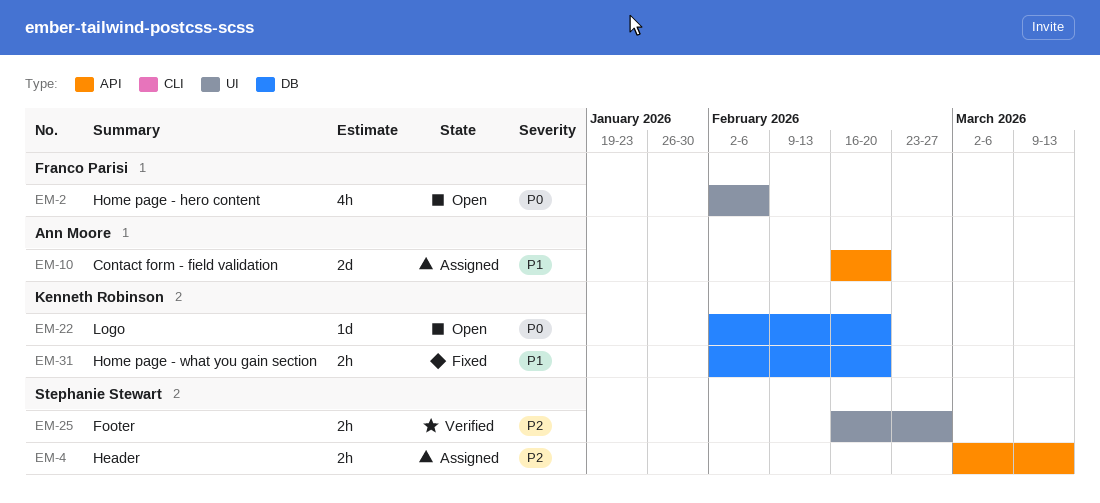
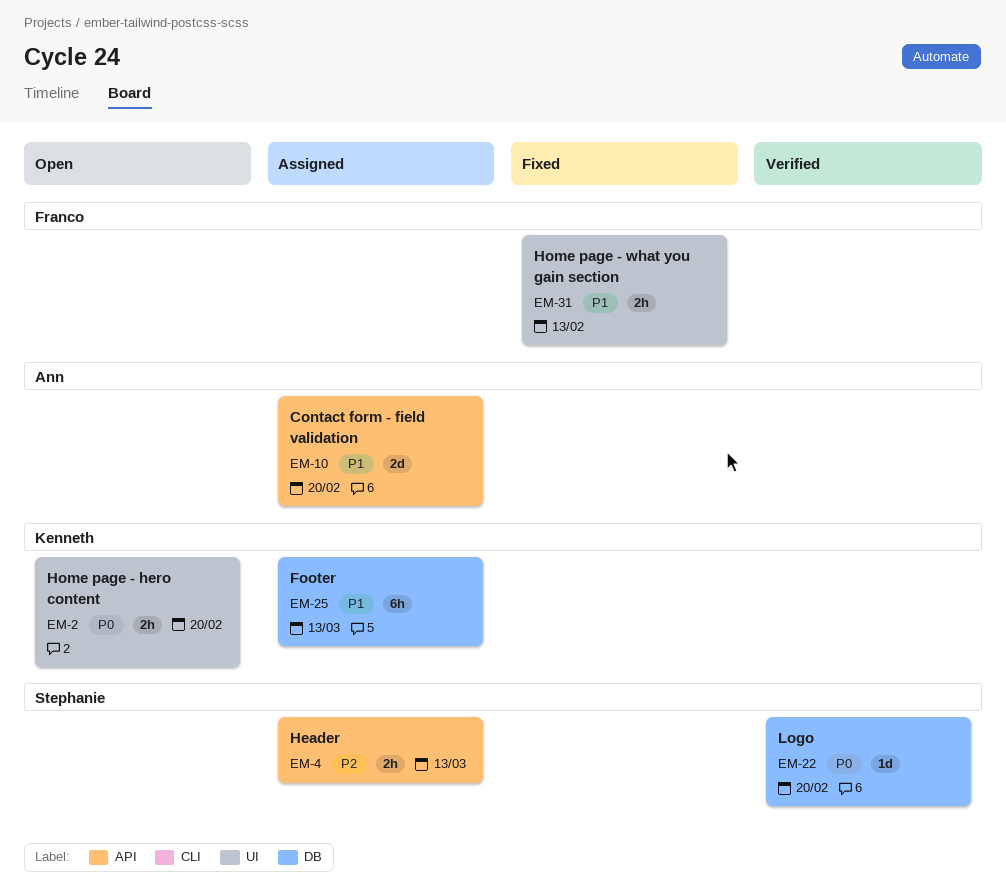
EM-2, owner: Franco Parisi -> Kenneth Robinson
EM-2, estimate: 4h -> 2h
EM-2, due: Feb 6 -> Feb 20
EM-22, status: Open -> Verified
EM-22, owner: Kenneth Robinson -> Stephanie Stewart
EM-25, status: Verified -> Assigned
EM-25, owner: Stephanie Stewart -> Kenneth Robinson
EM-25, priority: P2 -> P1
EM-25, label: UI -> DB
EM-25, estimate: 2h -> 6h
EM-25, due: Feb 27 -> Mar 13
EM-31, owner: Kenneth Robinson -> Franco Parisi
EM-31, label: DB -> UI
EM-31, due: Feb 20 -> Feb 13

